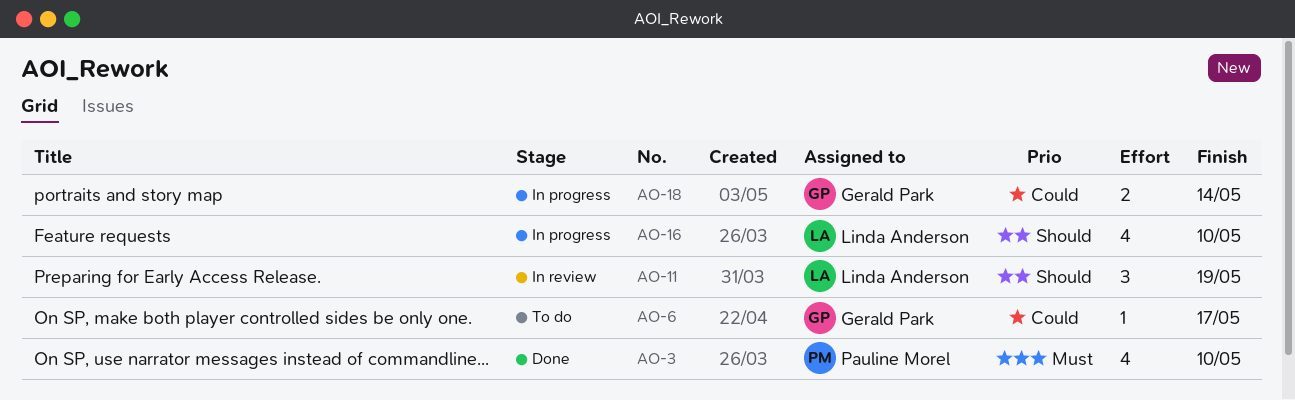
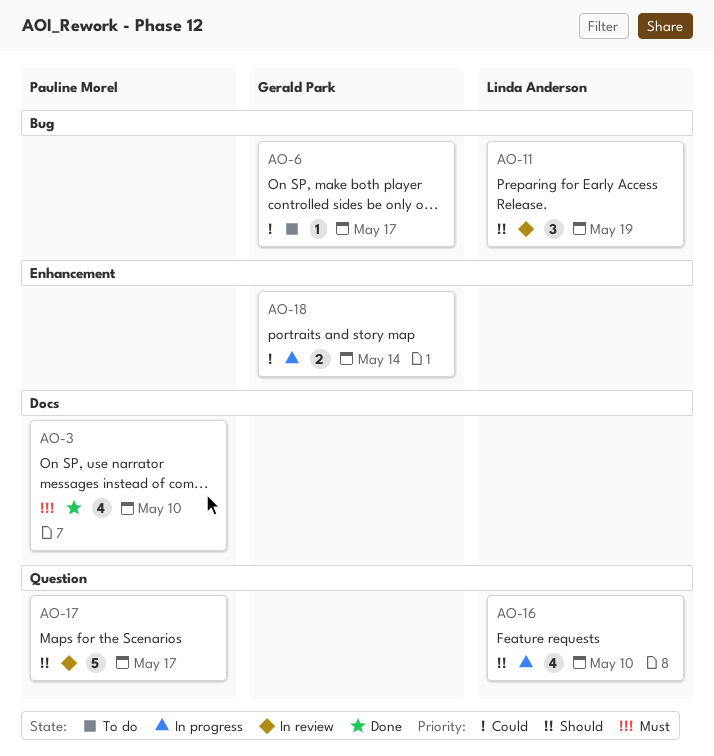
AO-17: none -> present

